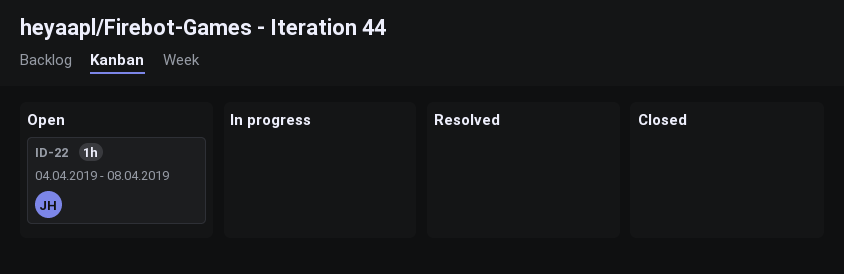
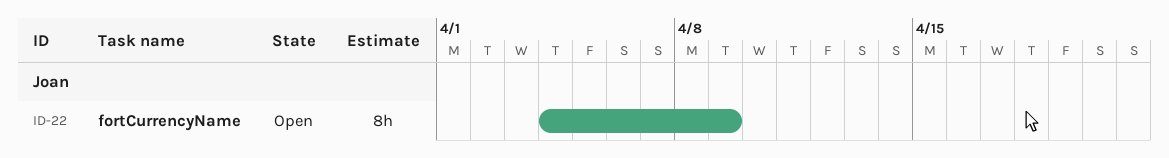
ID-22, estimate: 1h -> 8h
ID-22, due: Apr 8 -> Apr 9

